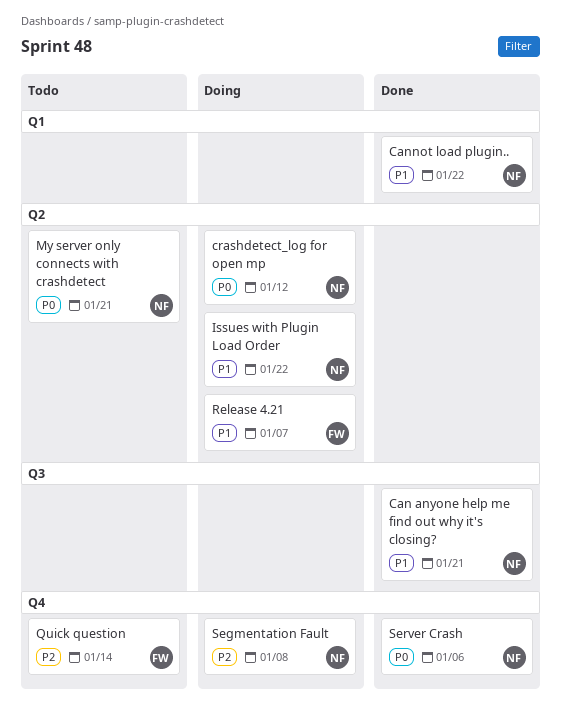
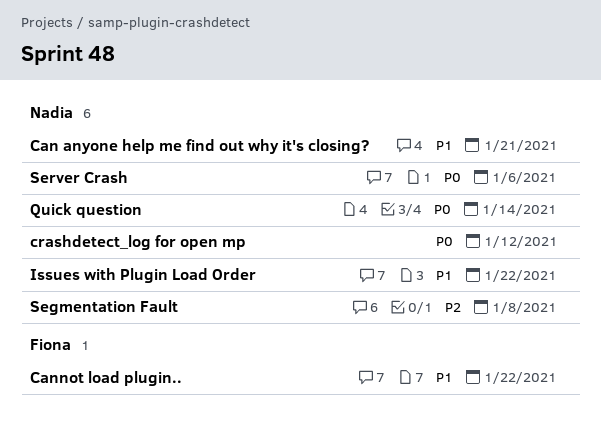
Cannot load plugin.., owner: Nadia -> Fiona
My server only connects with crashdetect: present -> none
Quick question, owner: Fiona -> Nadia
Quick question, priority: P2 -> P0
Release 4.21: present -> none

